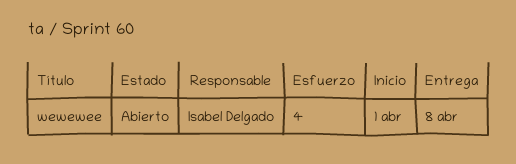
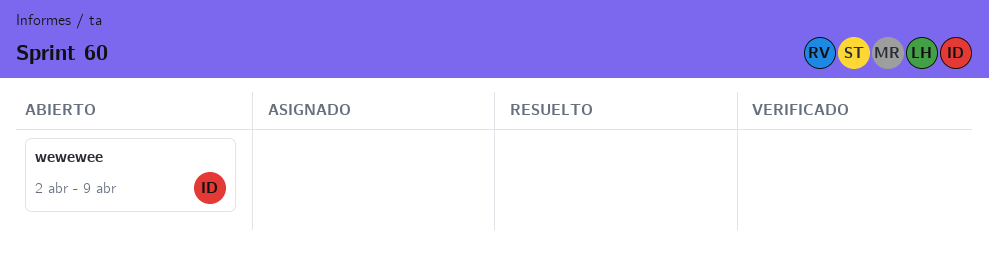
wewewee, start: Apr 1 -> Apr 2
wewewee, due: Apr 8 -> Apr 9

